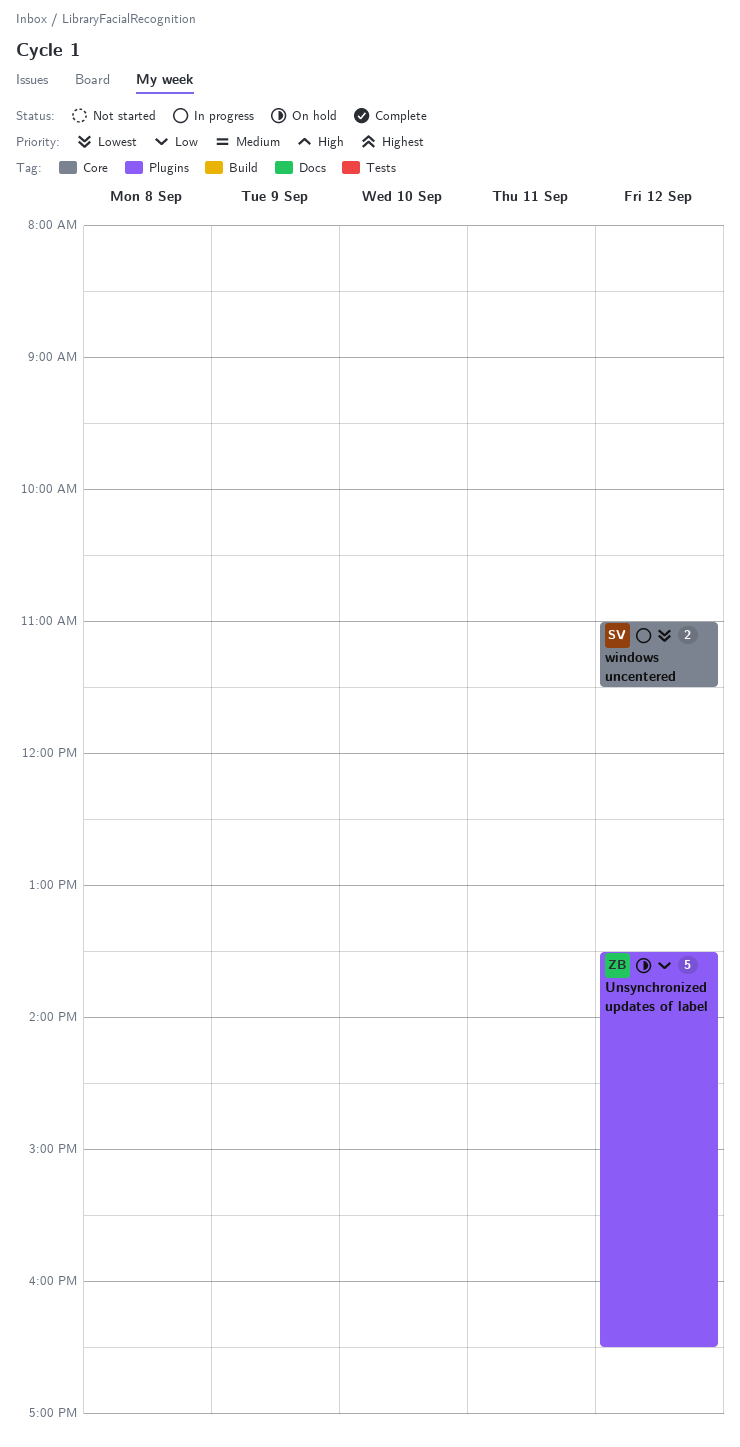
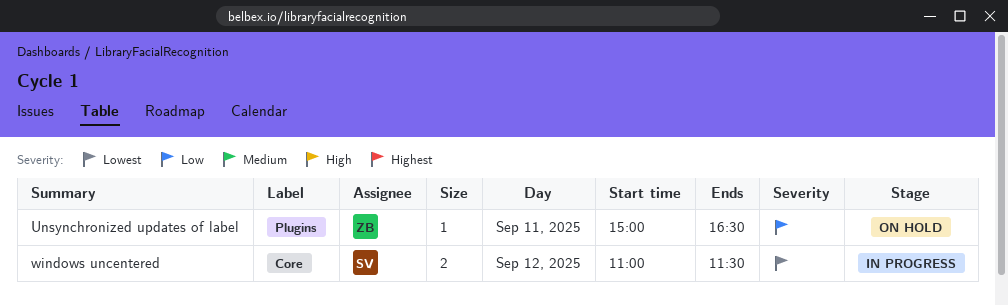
Unsynchronized updates of label, estimate: 5 -> 1
Unsynchronized updates of label, day: Sep 12 -> Sep 11
Unsynchronized updates of label, begins: 13:30 -> 15:00

